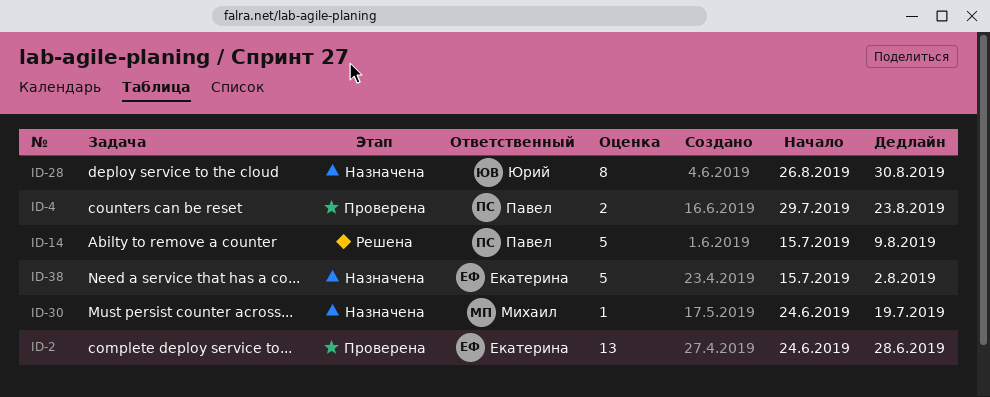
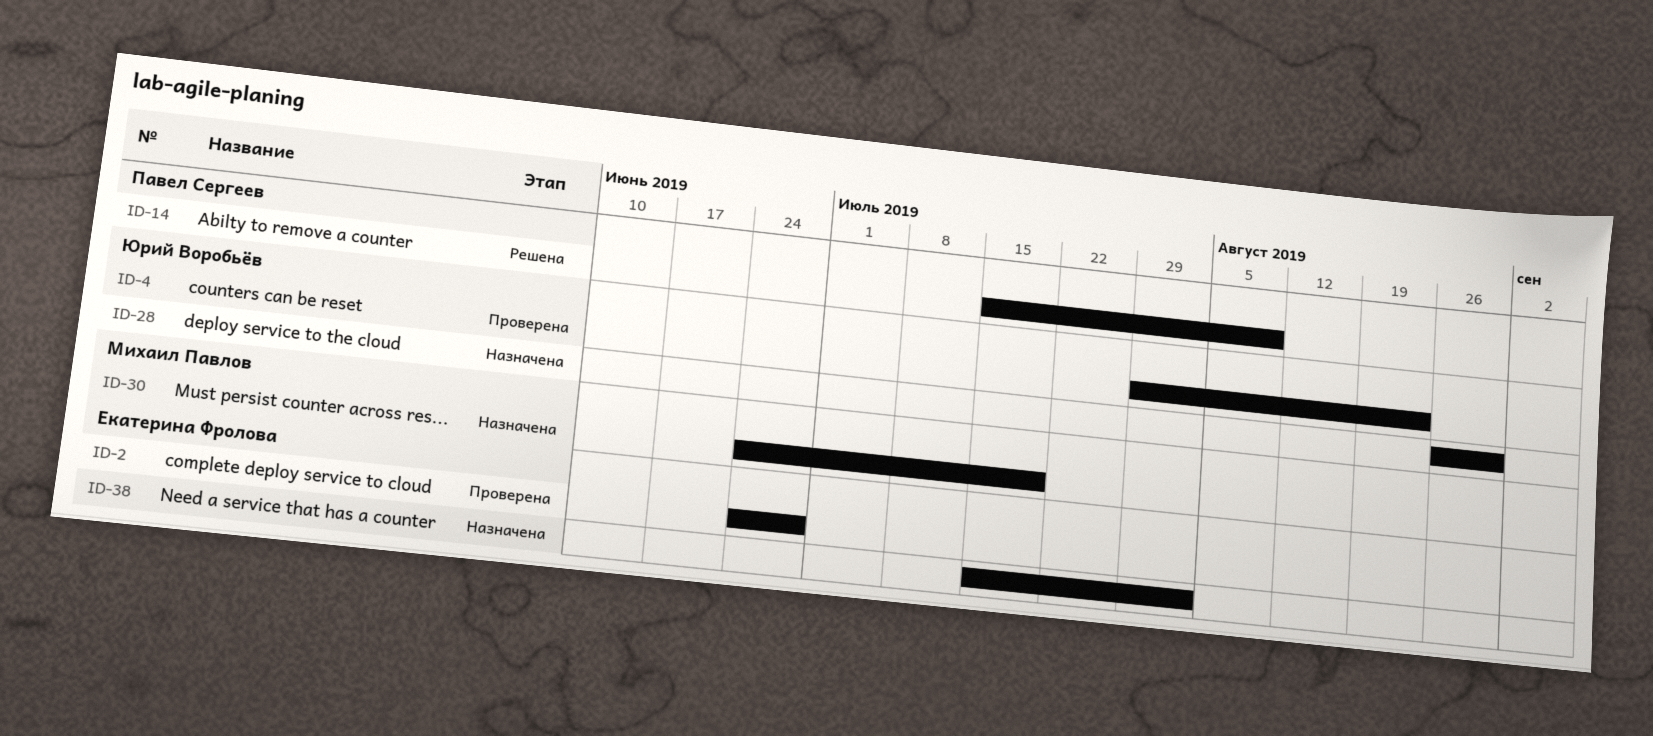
ID-4, owner: Павел Сергеев -> Юрий Воробьёв

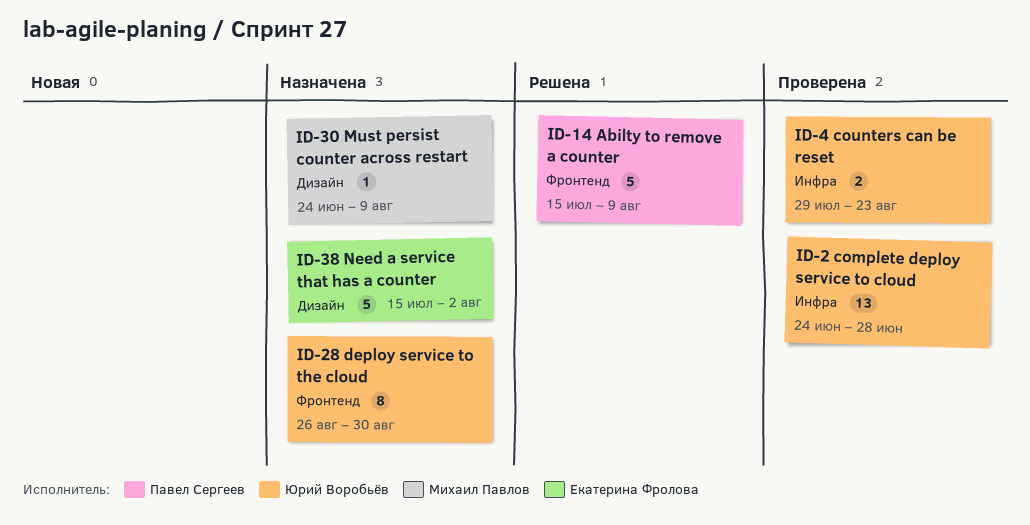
ID-2, owner: Екатерина Фролова -> Юрий Воробьёв
ID-30, due: Jul 19 -> Aug 9

